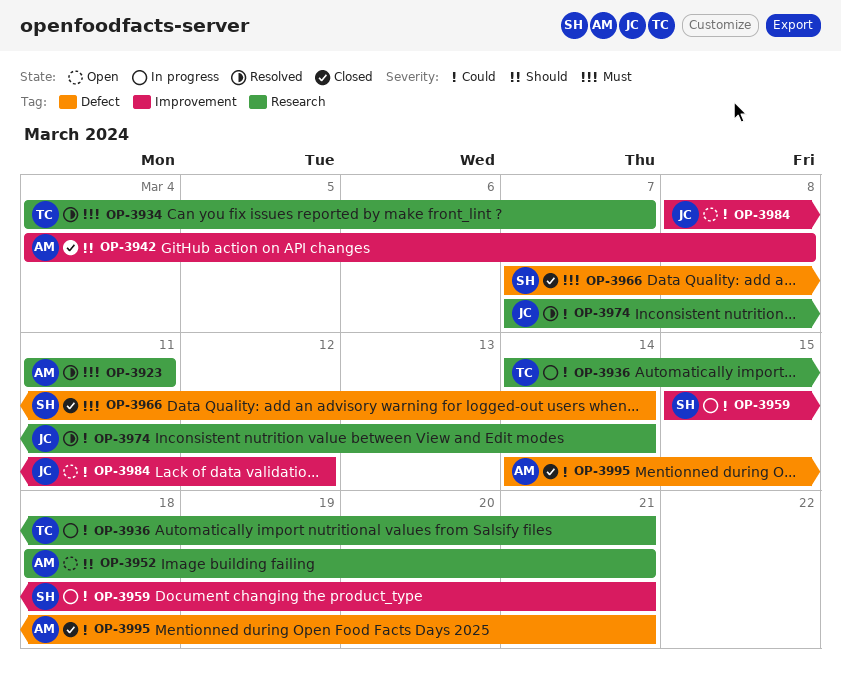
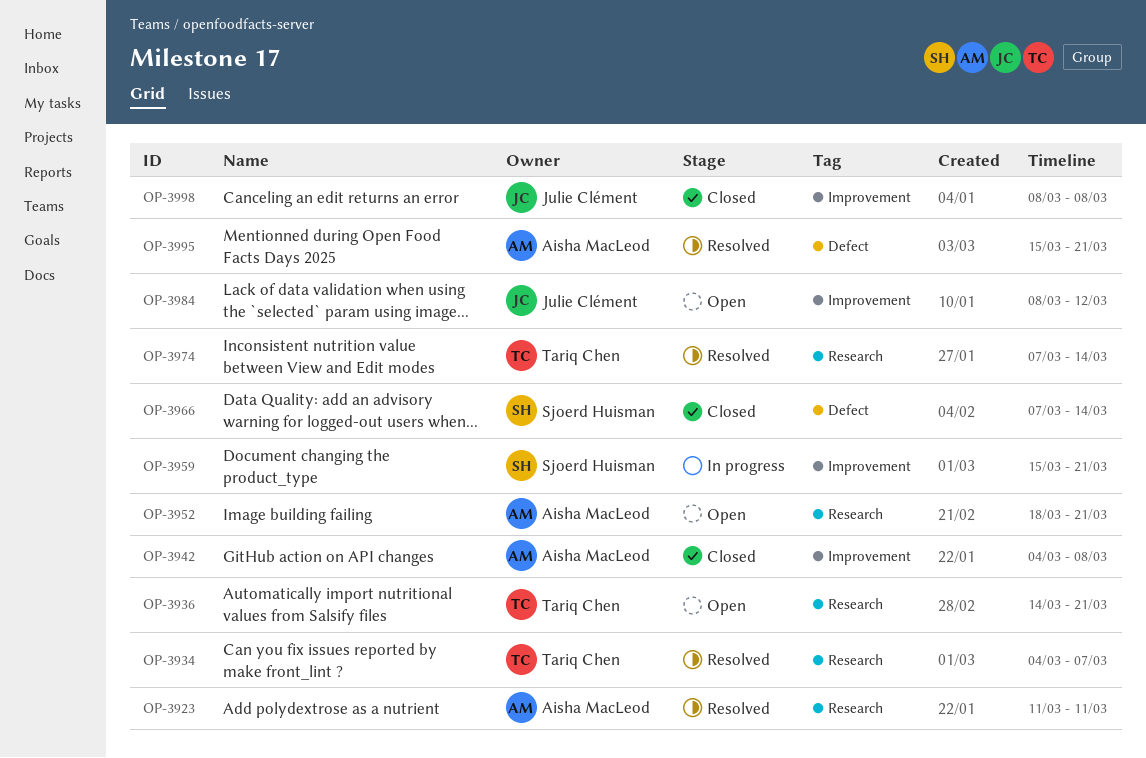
OP-3936, status: In progress -> Open
OP-3974, owner: Julie Clément -> Tariq Chen
OP-3995, status: Closed -> Resolved
OP-3995, start: Mar 14 -> Mar 15
OP-3998: none -> present

